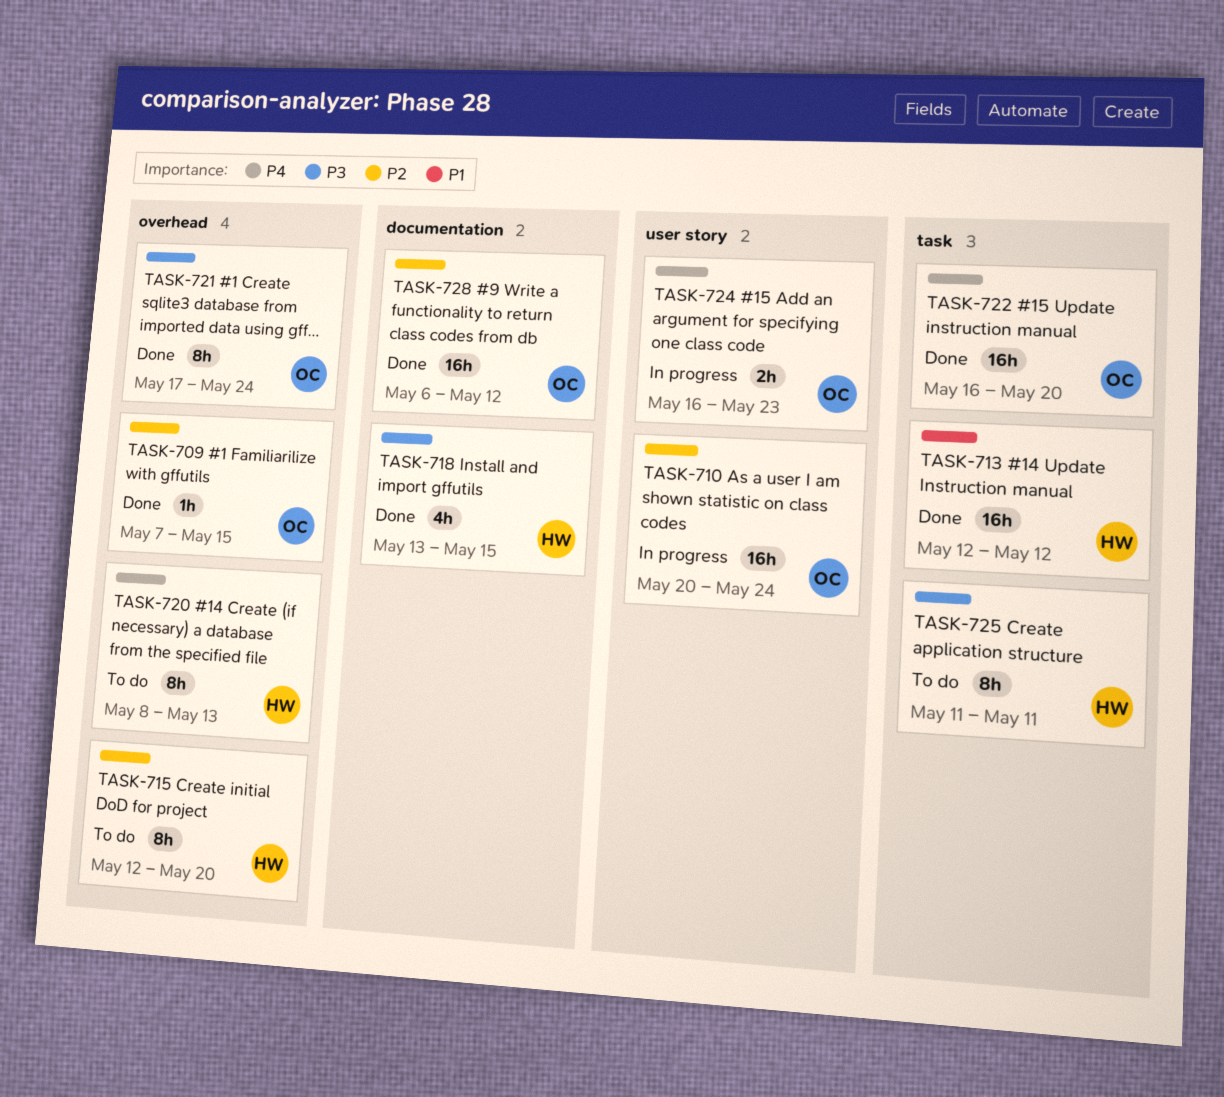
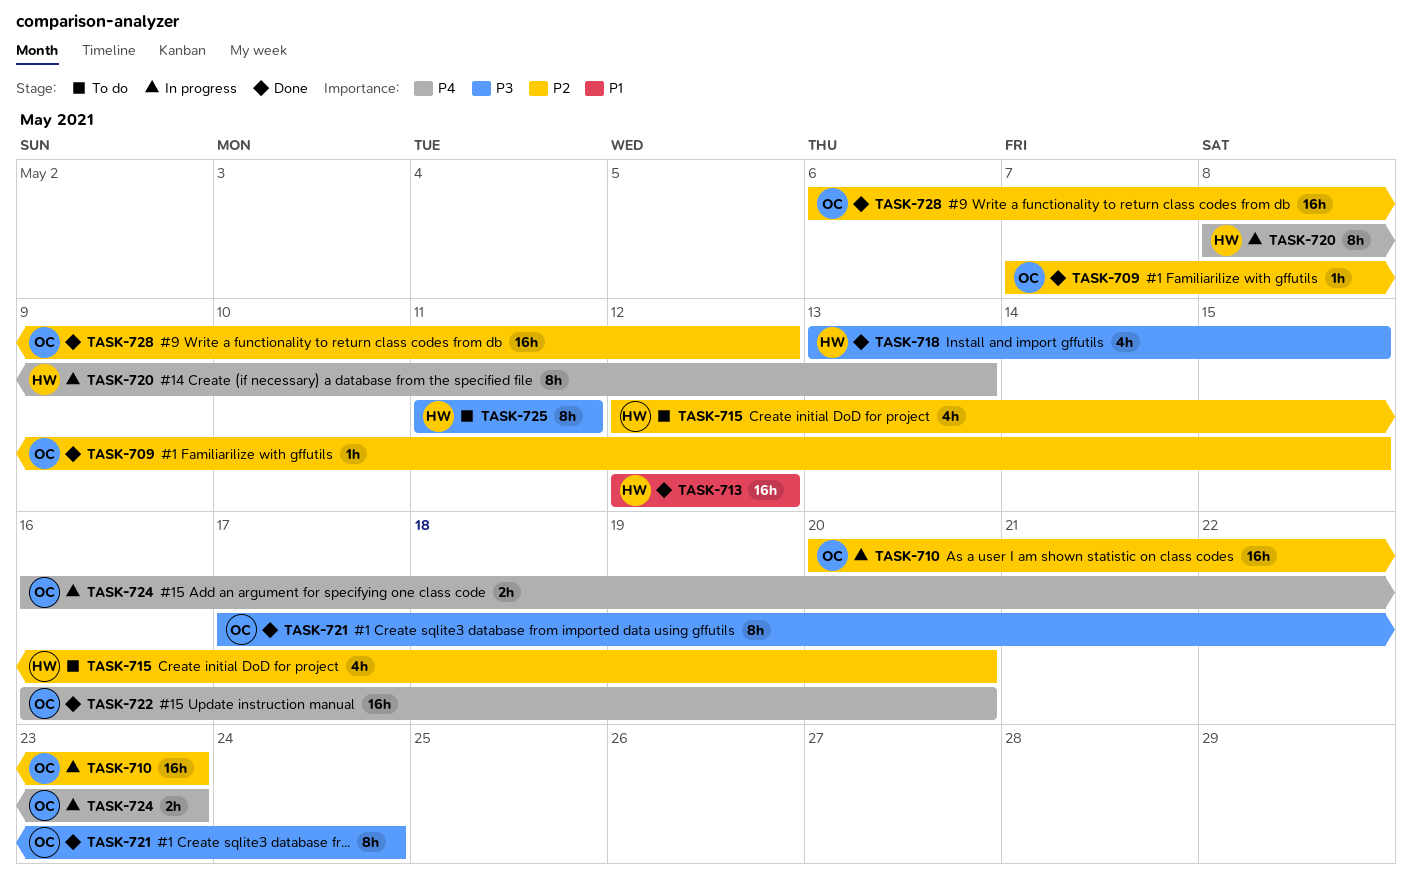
TASK-710, due: May 24 -> May 23
TASK-715, estimate: 8h -> 4h
TASK-720, status: To do -> In progress

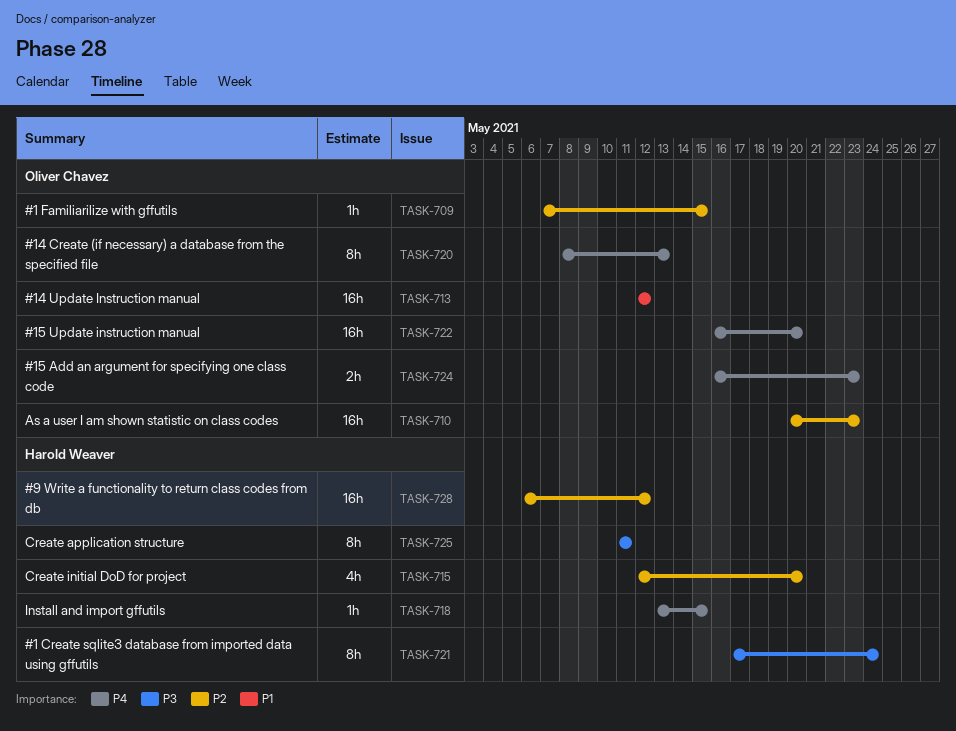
TASK-713, owner: Harold Weaver -> Oliver Chavez
TASK-718, priority: P3 -> P4
TASK-718, estimate: 4h -> 1h
TASK-720, owner: Harold Weaver -> Oliver Chavez
TASK-721, owner: Oliver Chavez -> Harold Weaver
TASK-728, owner: Oliver Chavez -> Harold Weaver

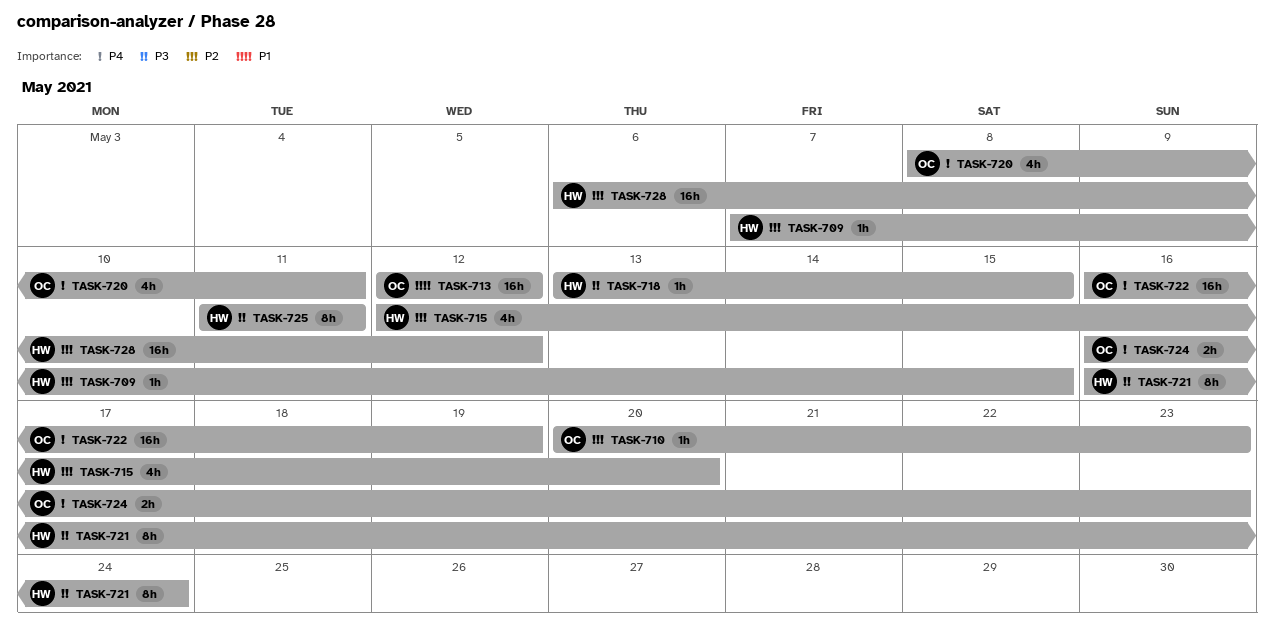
TASK-709, owner: Oliver Chavez -> Harold Weaver
TASK-710, estimate: 16h -> 1h
TASK-718, priority: P4 -> P3
TASK-720, estimate: 8h -> 4h
TASK-720, due: May 13 -> May 11
TASK-721, start: May 17 -> May 16
TASK-722, due: May 20 -> May 19

